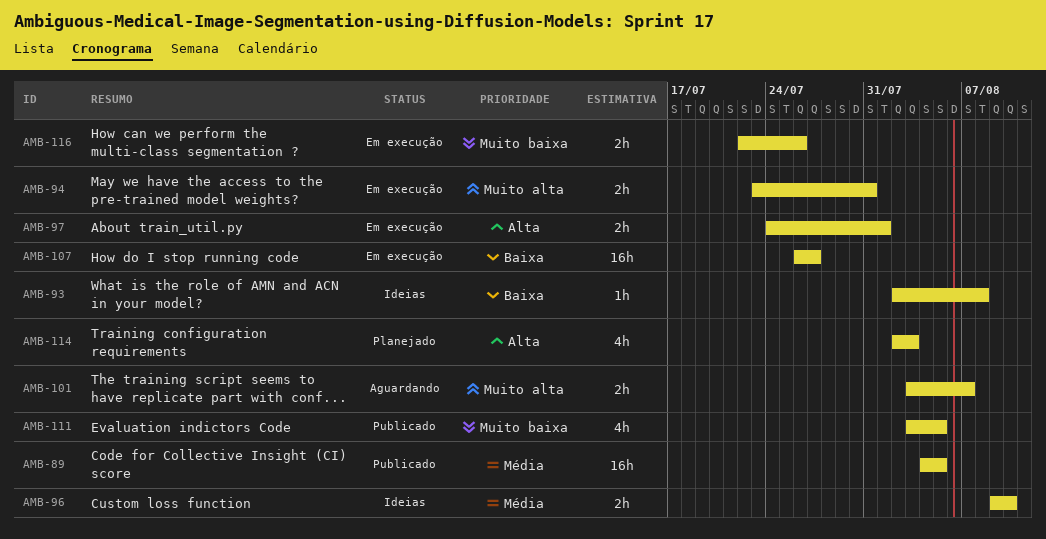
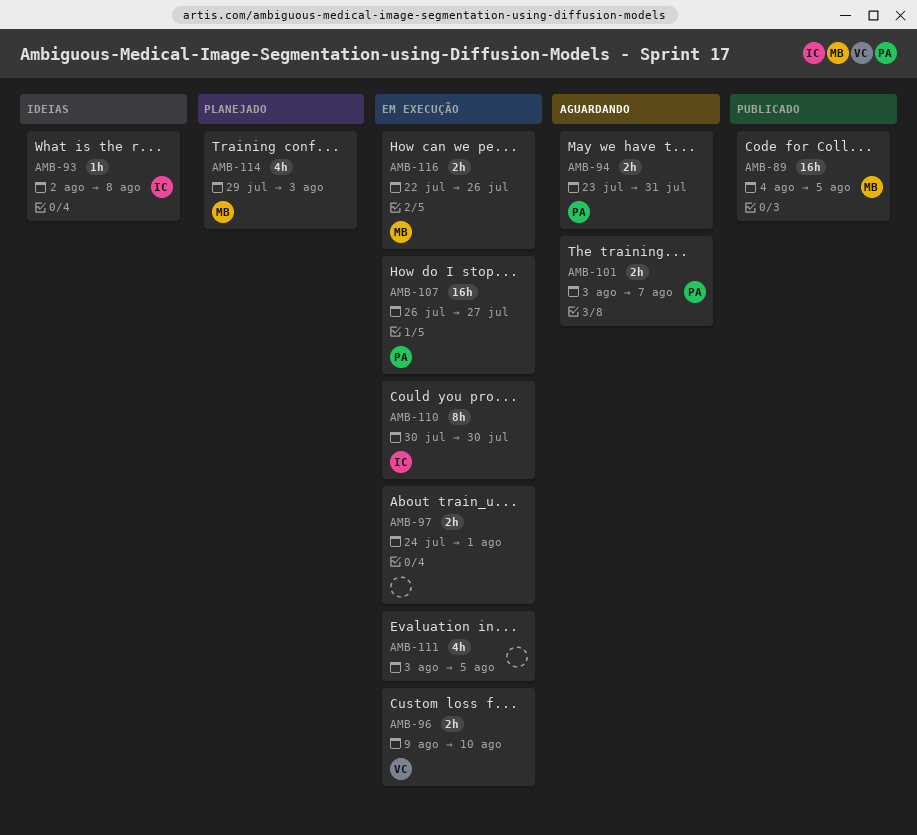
AMB-94, status: Em execução -> Aguardando
AMB-96, status: Ideias -> Em execução
AMB-110: none -> present
AMB-111, status: Publicado -> Em execução
AMB-114, start: Aug 2 -> Jul 29

